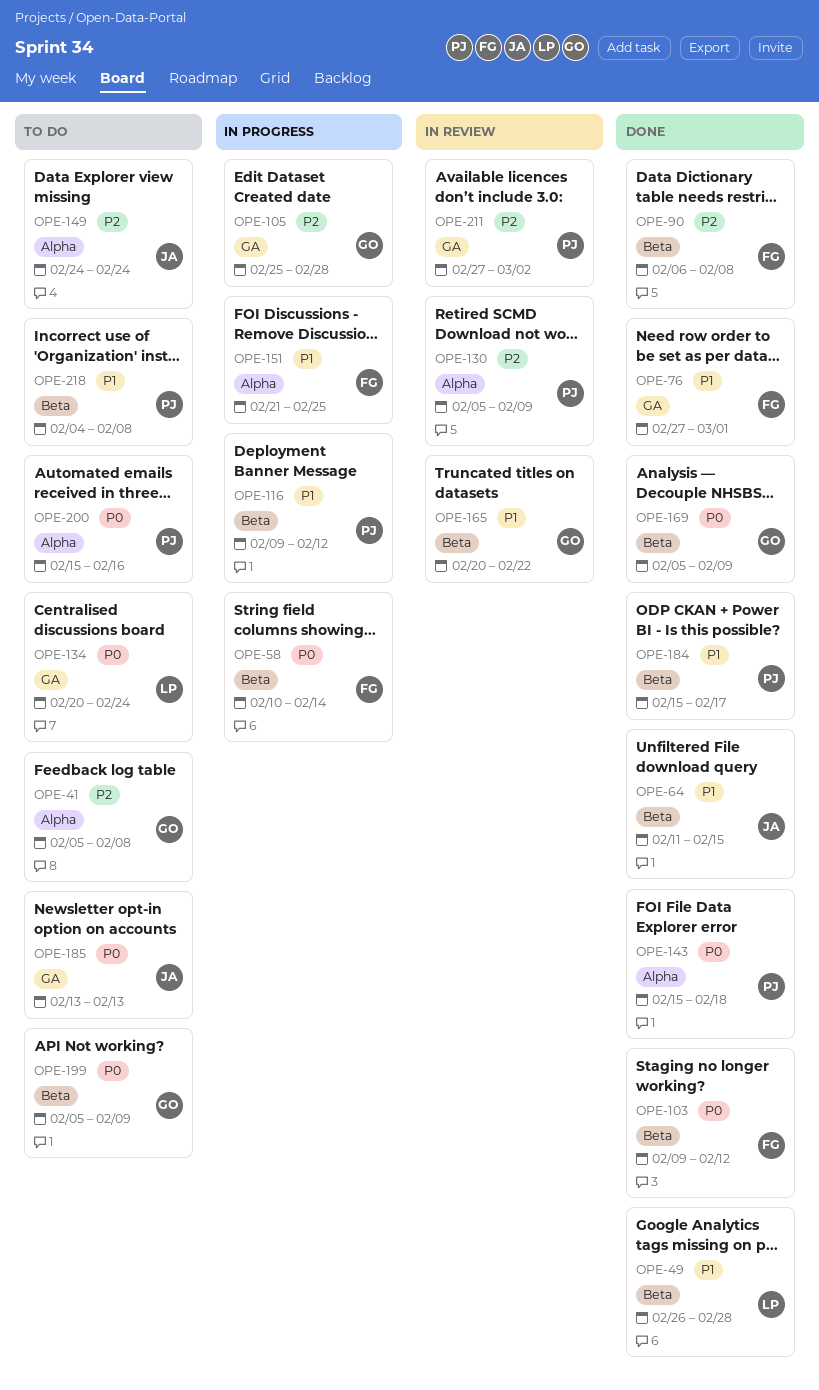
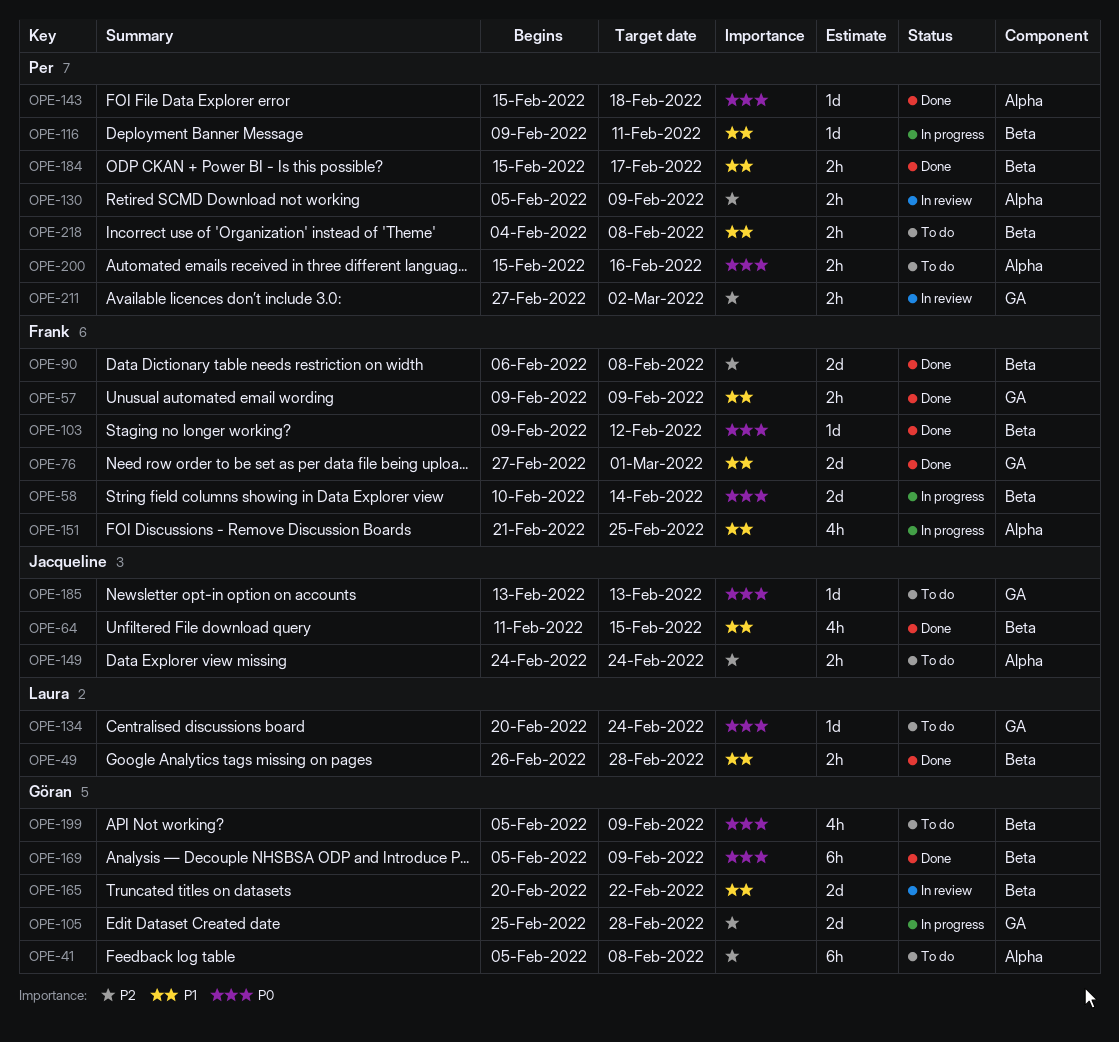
OPE-57: none -> present
OPE-116, due: Feb 12 -> Feb 11

